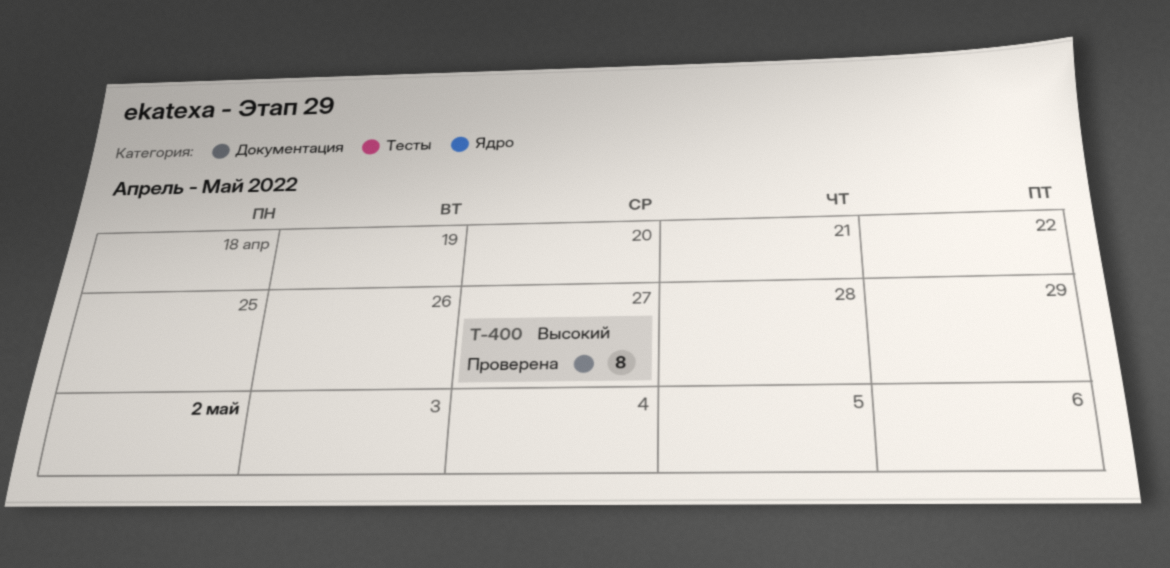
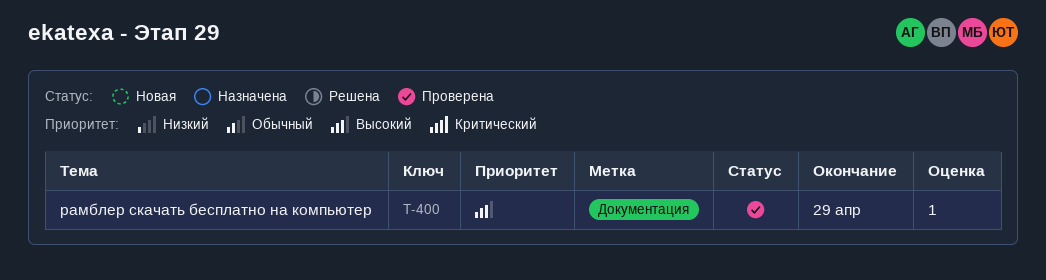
T-400, estimate: 8 -> 1
T-400, due: Apr 27 -> Apr 29

